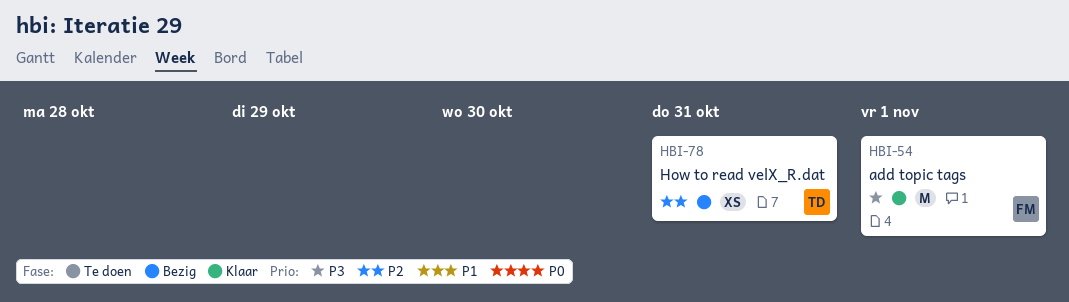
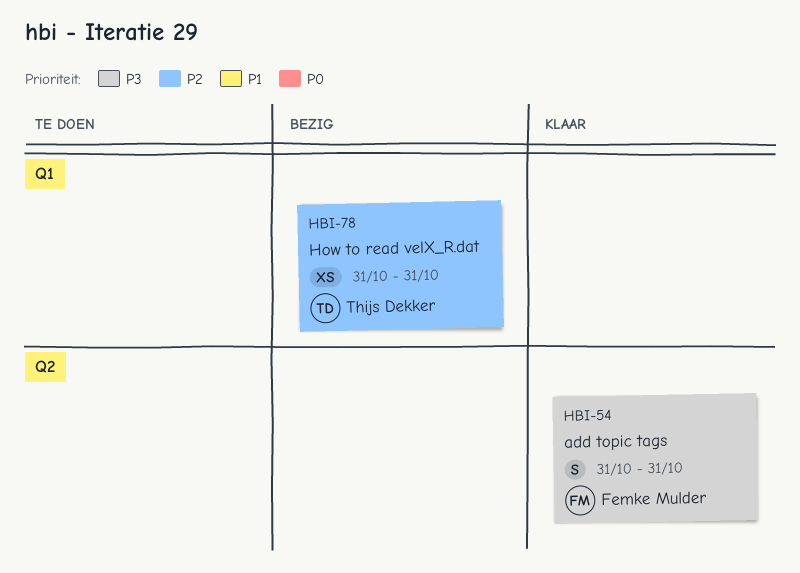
HBI-54, estimate: M -> S
HBI-54, due: Nov 1 -> Oct 31

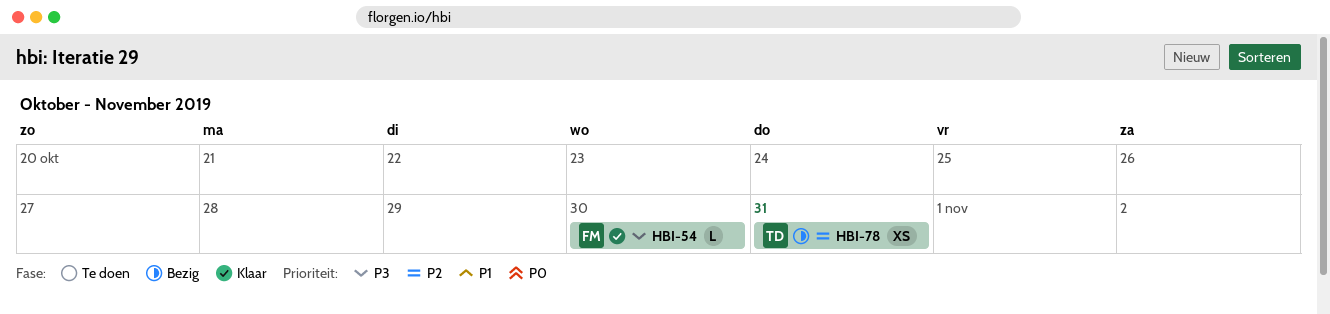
HBI-54, estimate: S -> L
HBI-54, start: Oct 31 -> Oct 30
HBI-54, due: Oct 31 -> Oct 30

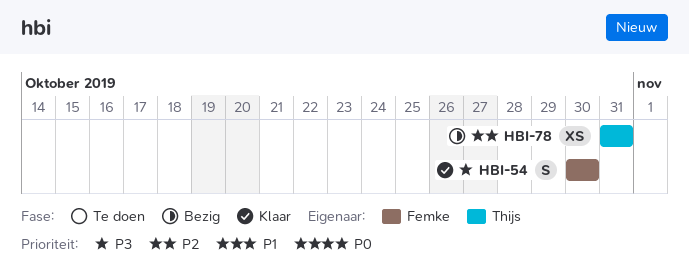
HBI-54, estimate: L -> S

